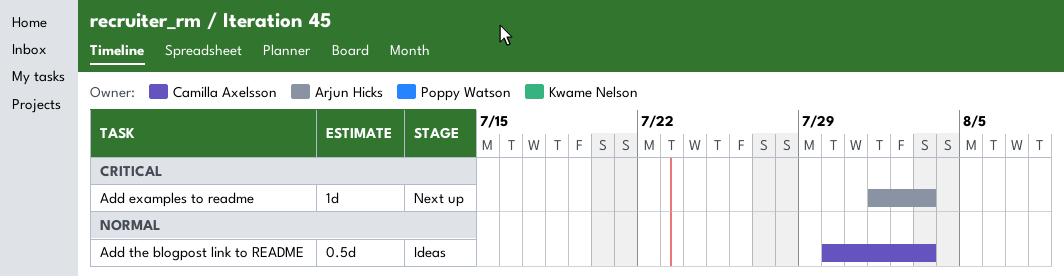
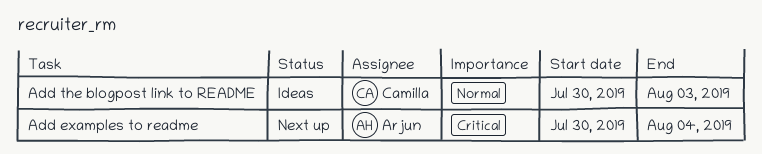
Add examples to readme, start: Aug 1 -> Jul 30
Add examples to readme, due: Aug 3 -> Aug 4

